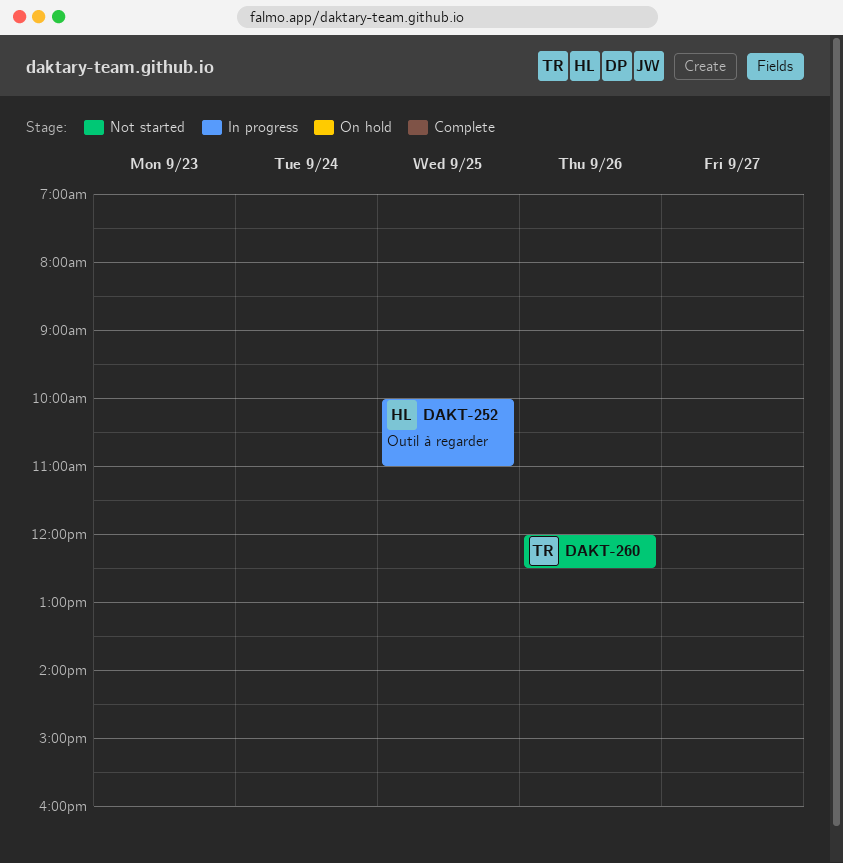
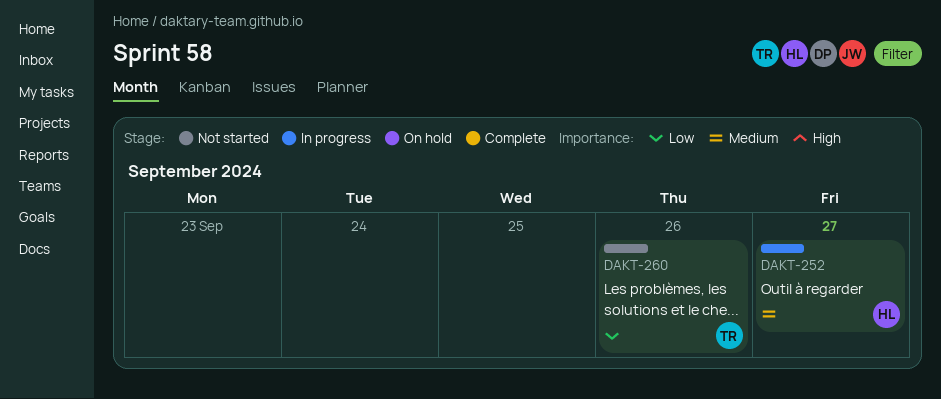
DAKT-252, day: Sep 25 -> Sep 27

